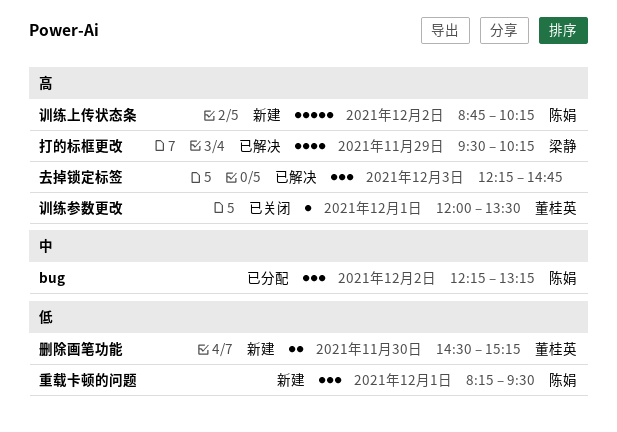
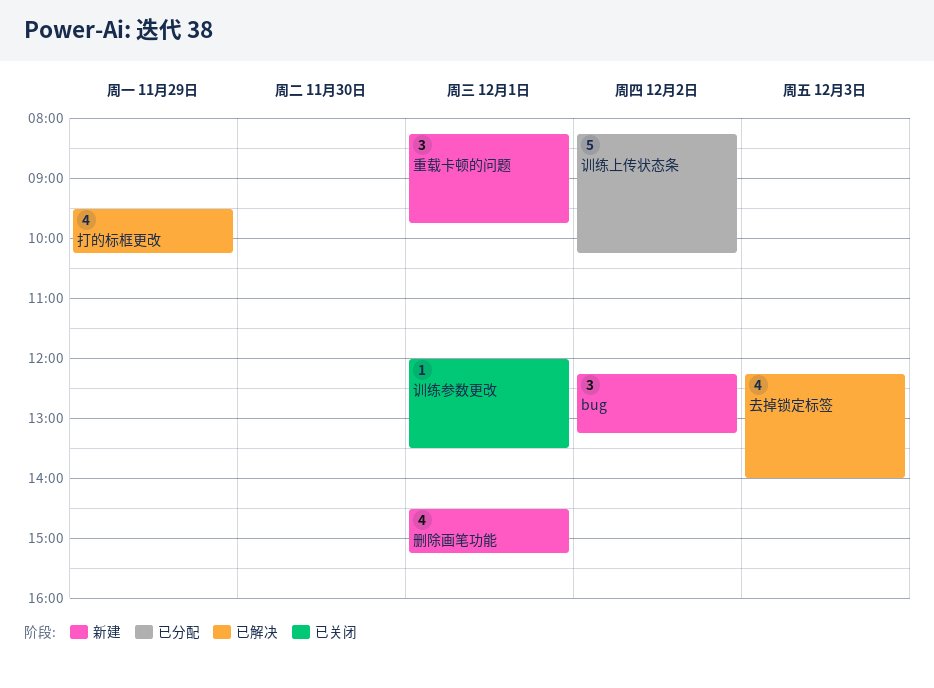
bug, status: 已分配 -> 新建
删除画笔功能, estimate: 2 -> 4
删除画笔功能, day: Nov 30 -> Dec 1
去掉锁定标签, estimate: 3 -> 4
去掉锁定标签, ends: 14:45 -> 14:00
训练上传状态条, status: 新建 -> 已分配
训练上传状态条, begins: 08:45 -> 08:15
重载卡顿的问题, ends: 09:30 -> 09:45

